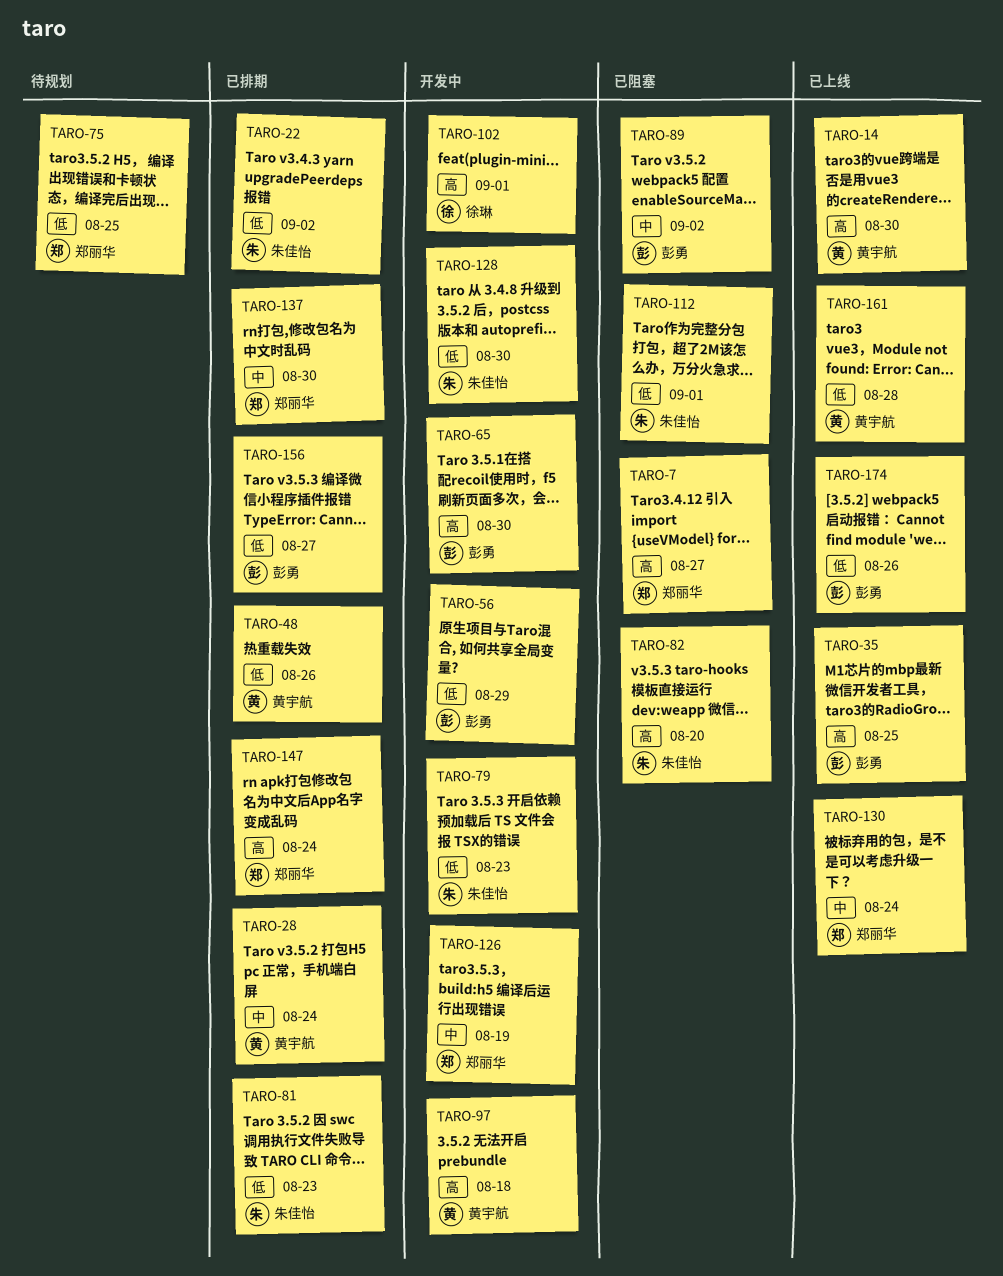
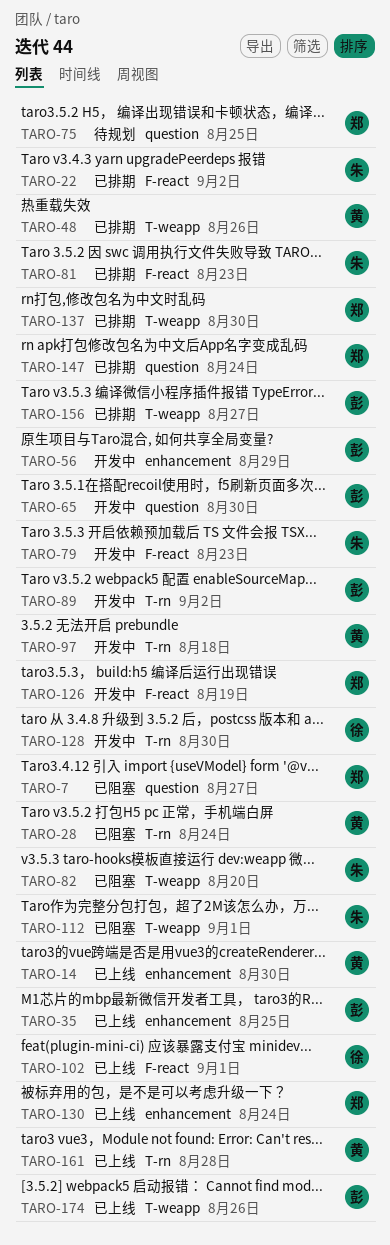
TARO-28, status: 已排期 -> 已阻塞
TARO-89, status: 已阻塞 -> 开发中
TARO-102, status: 开发中 -> 已上线
TARO-128, owner: 朱佳怡 -> 徐琳

